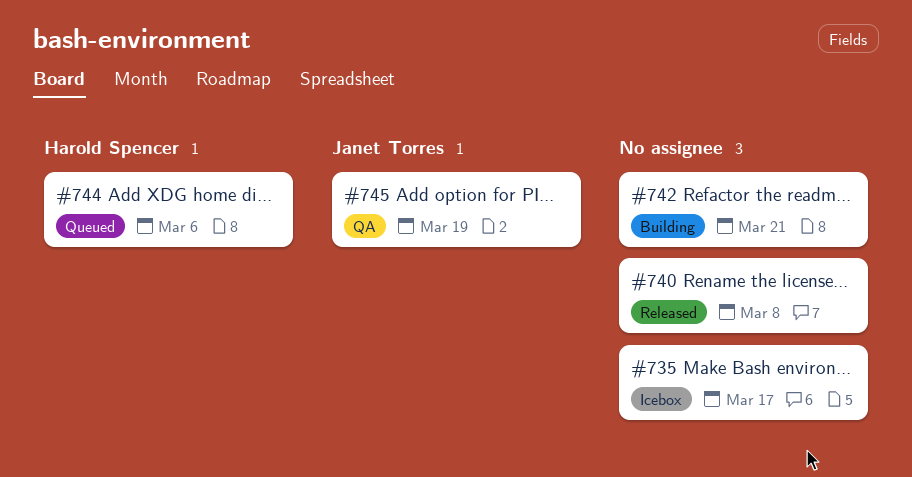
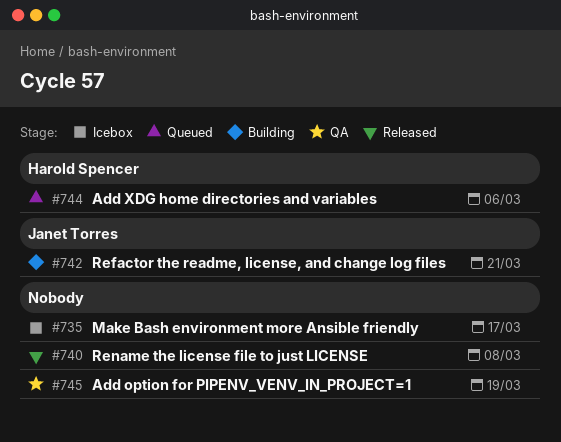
#742, owner: none -> Janet Torres
#745, owner: Janet Torres -> none

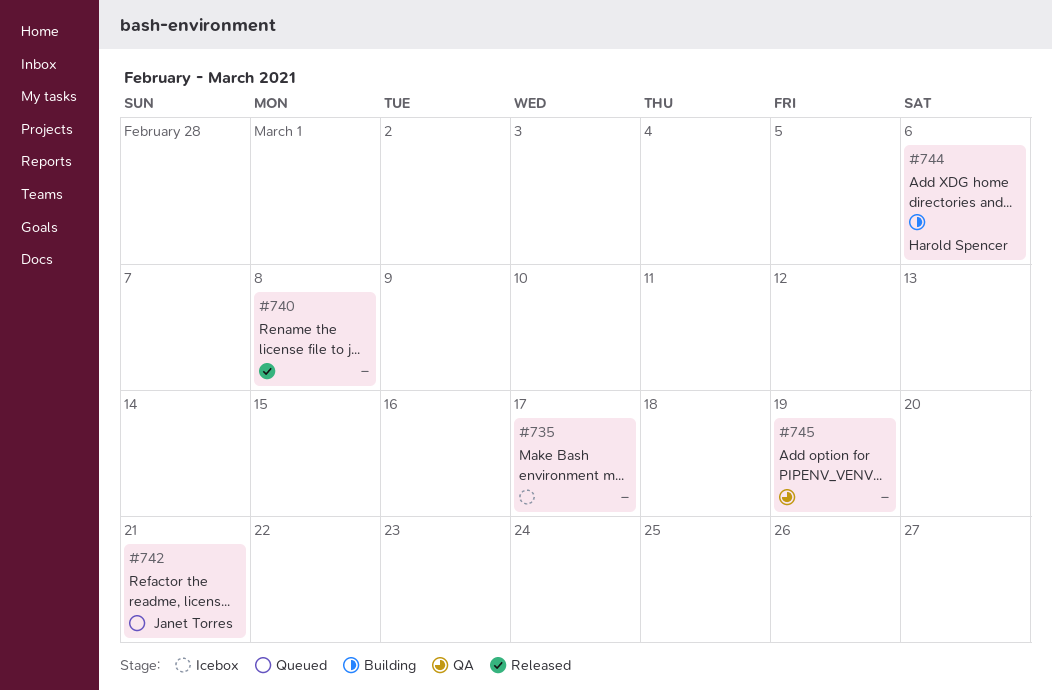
#742, status: Building -> Queued
#744, status: Queued -> Building

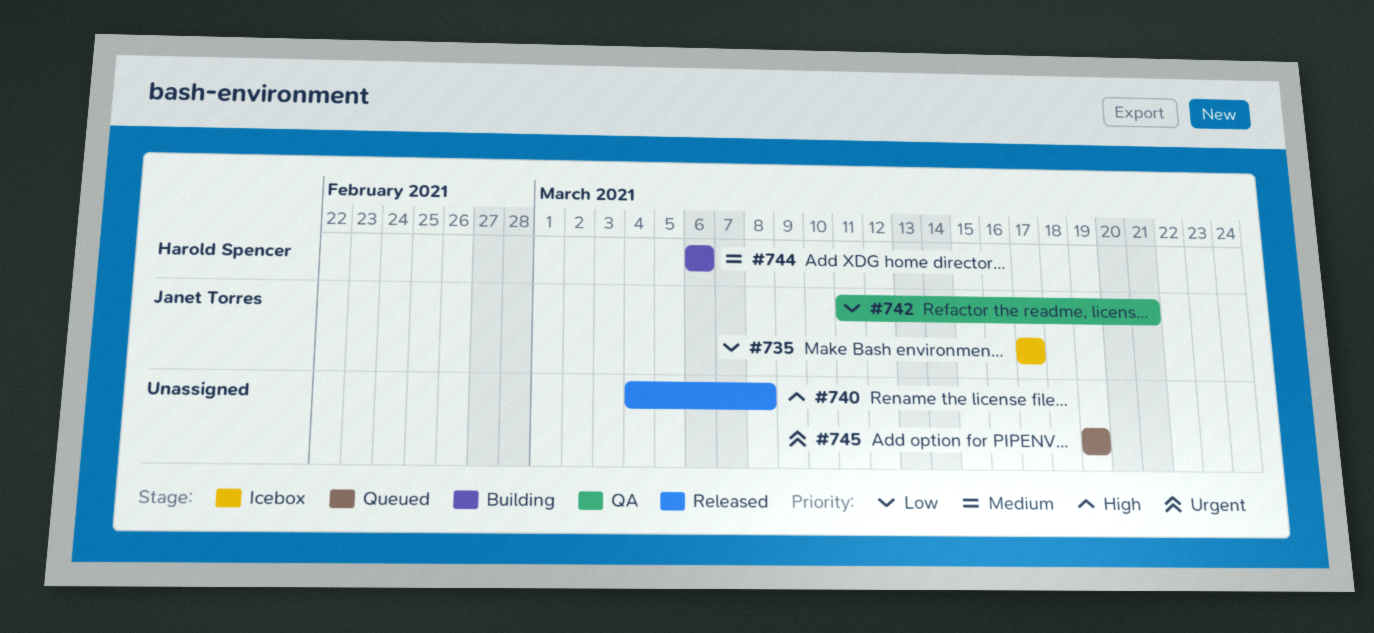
#735, owner: none -> Janet Torres
#742, status: Queued -> QA
#745, status: QA -> Queued

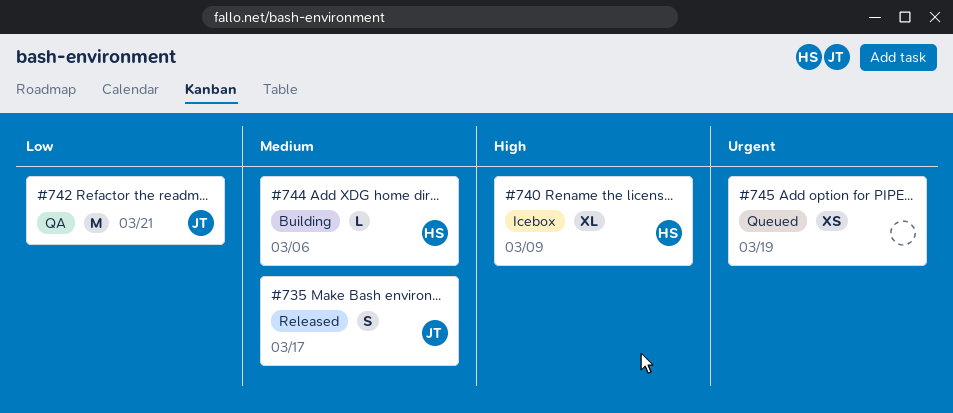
#735, status: Icebox -> Released
#735, priority: Low -> Medium
#740, status: Released -> Icebox
#740, owner: none -> Harold Spencer
#740, due: Mar 8 -> Mar 9

